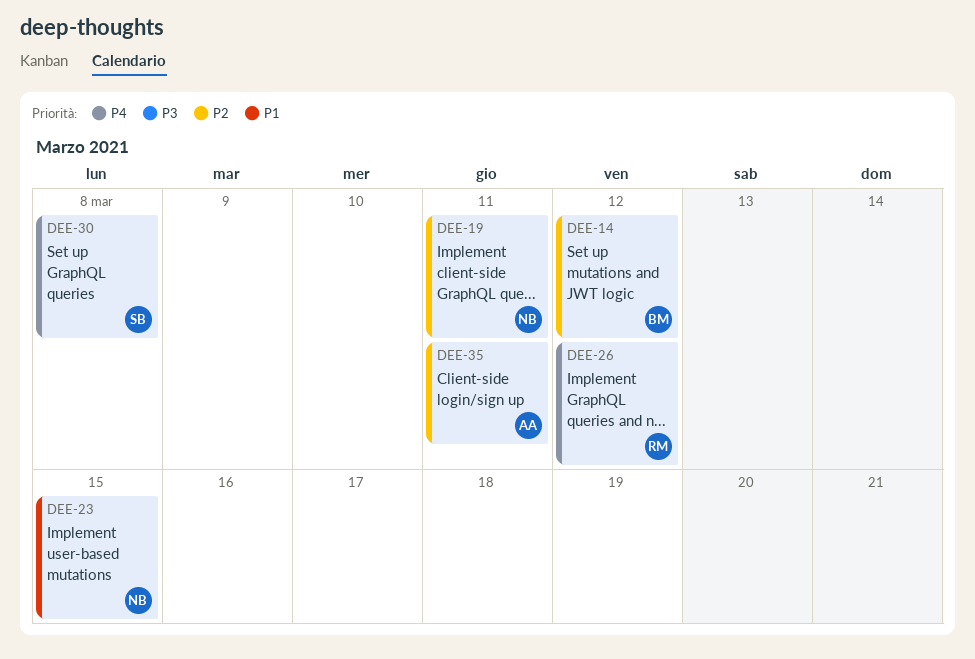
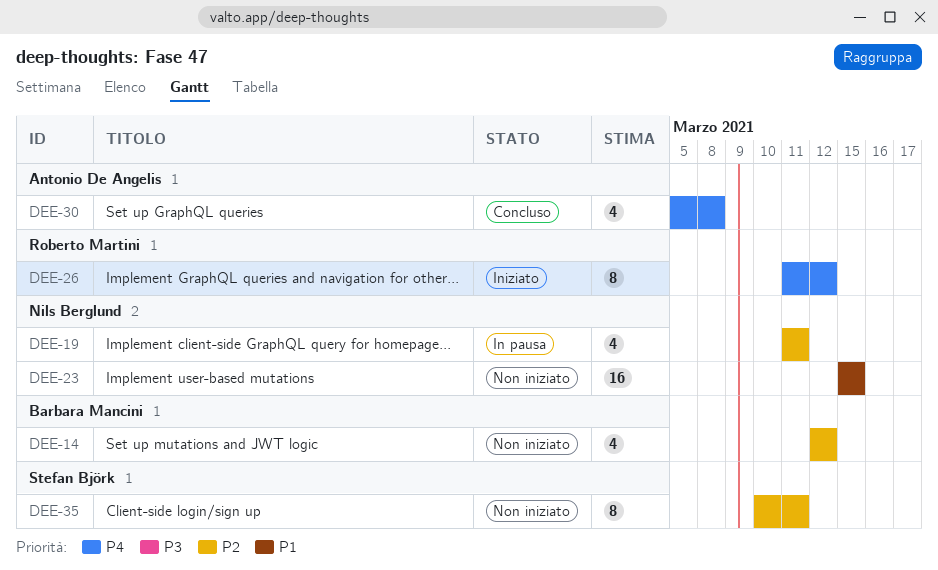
DEE-30, owner: Stefan Björk -> Antonio De Angelis
DEE-35, owner: Antonio De Angelis -> Stefan Björk

